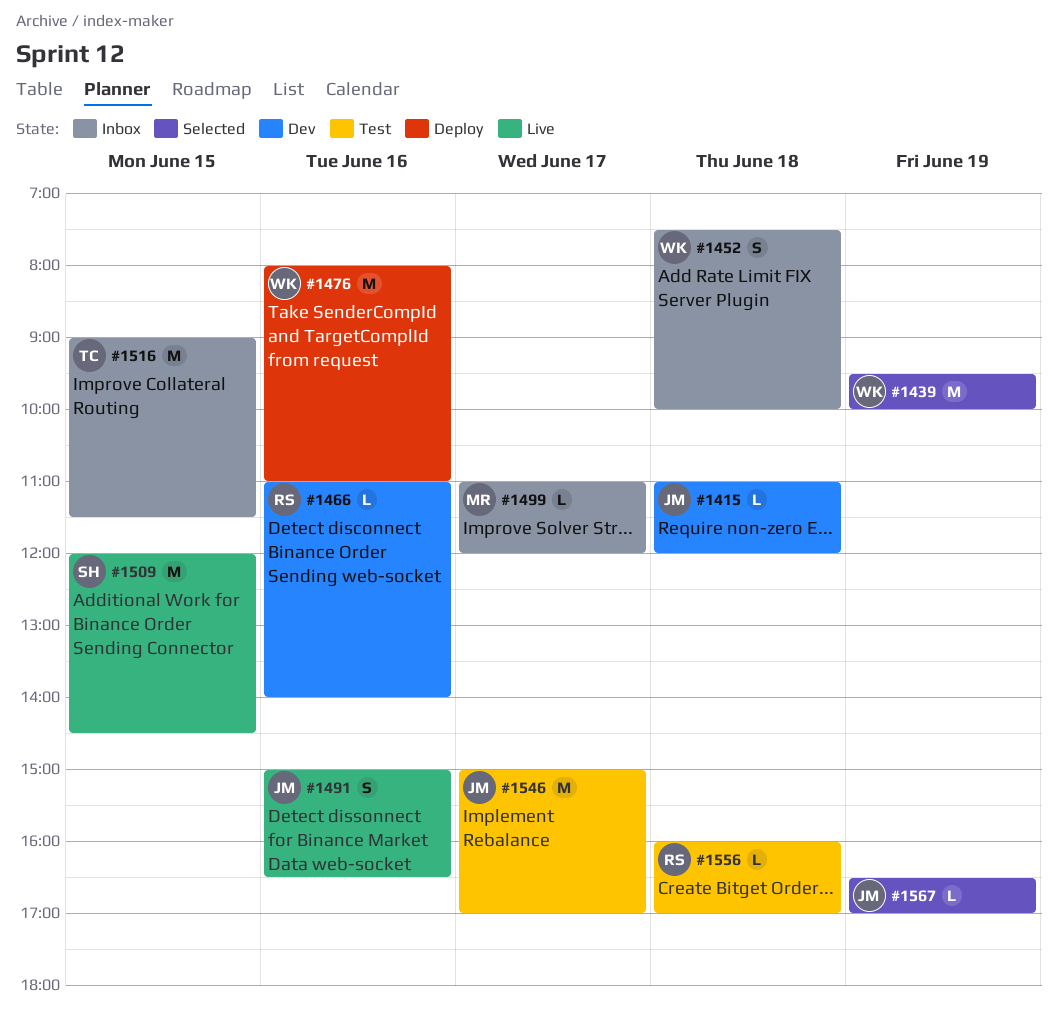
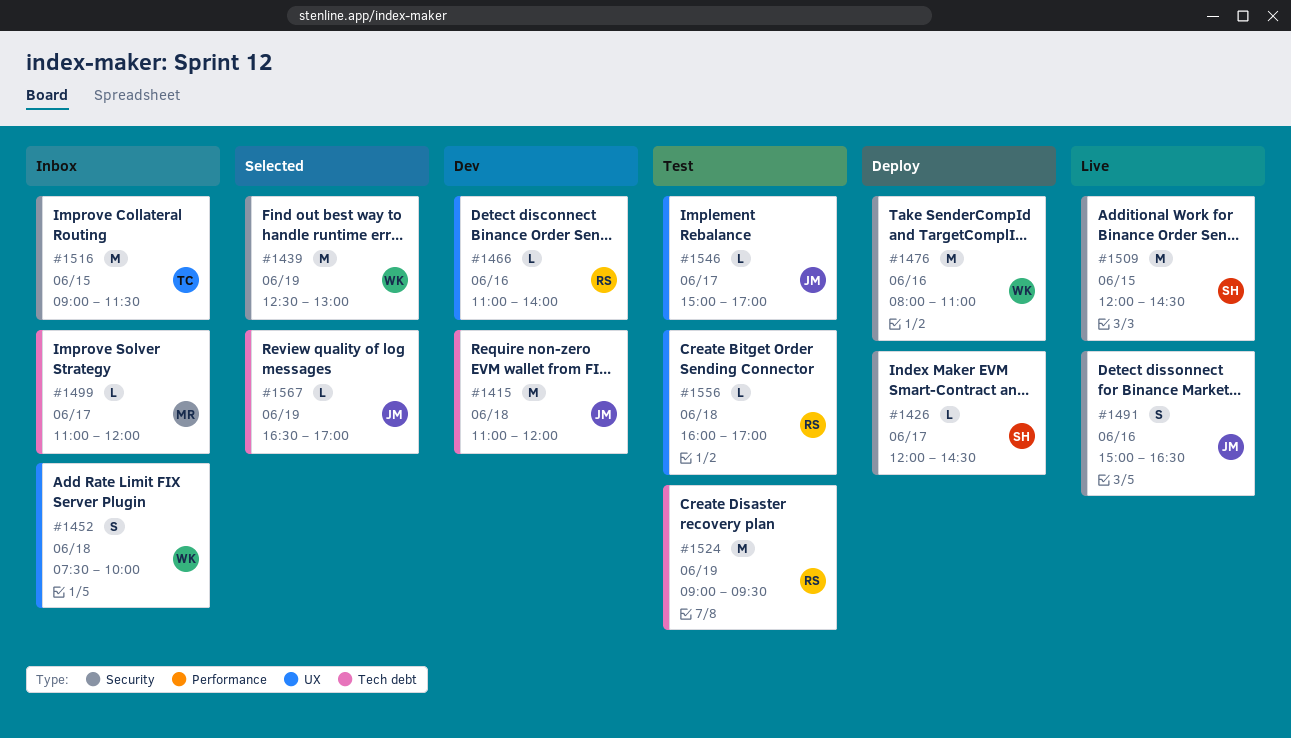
#1415, estimate: L -> M
#1426: none -> present
#1439, begins: 09:30 -> 12:30
#1439, ends: 10:00 -> 13:00
#1524: none -> present
#1546, estimate: M -> L

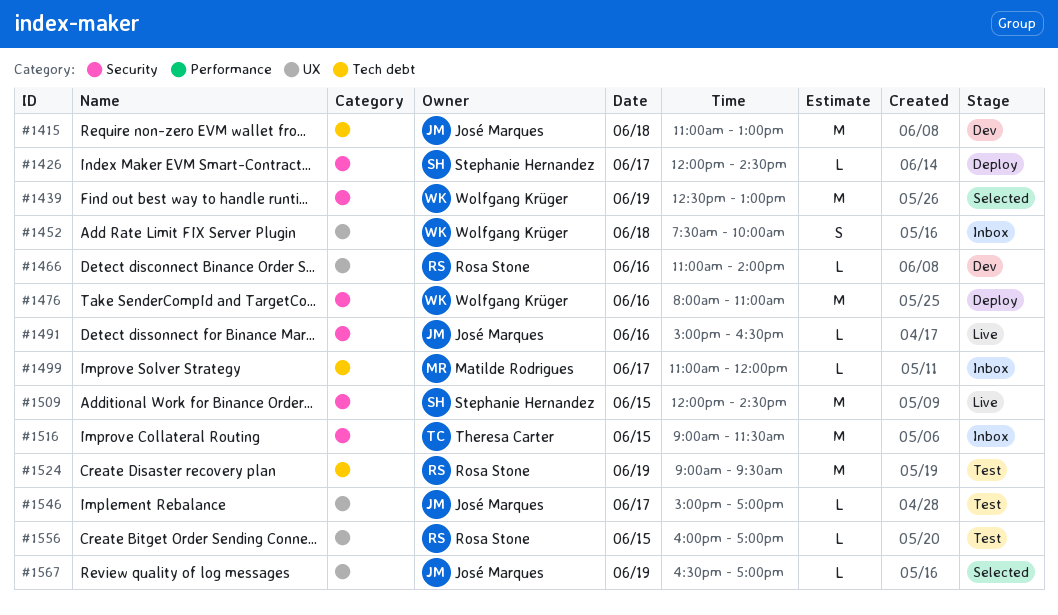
#1415, ends: 12:00 -> 13:00
#1491, estimate: S -> L
#1556, day: Jun 18 -> Jun 15
#1567, label: Tech debt -> UX

